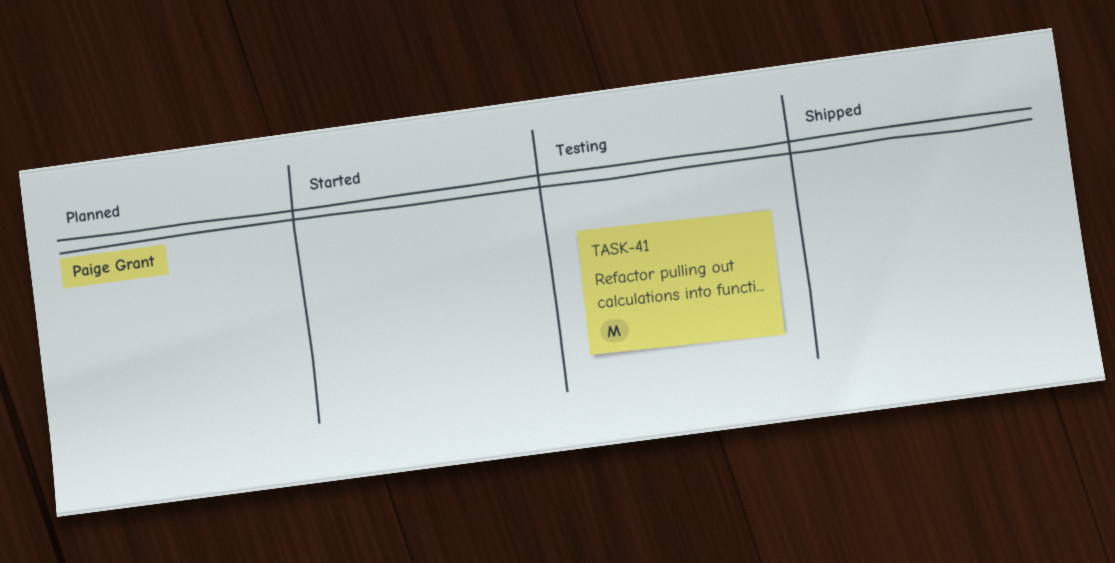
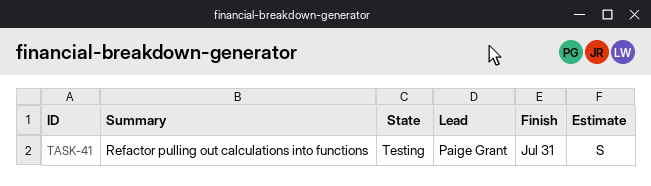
TASK-41, estimate: M -> S

